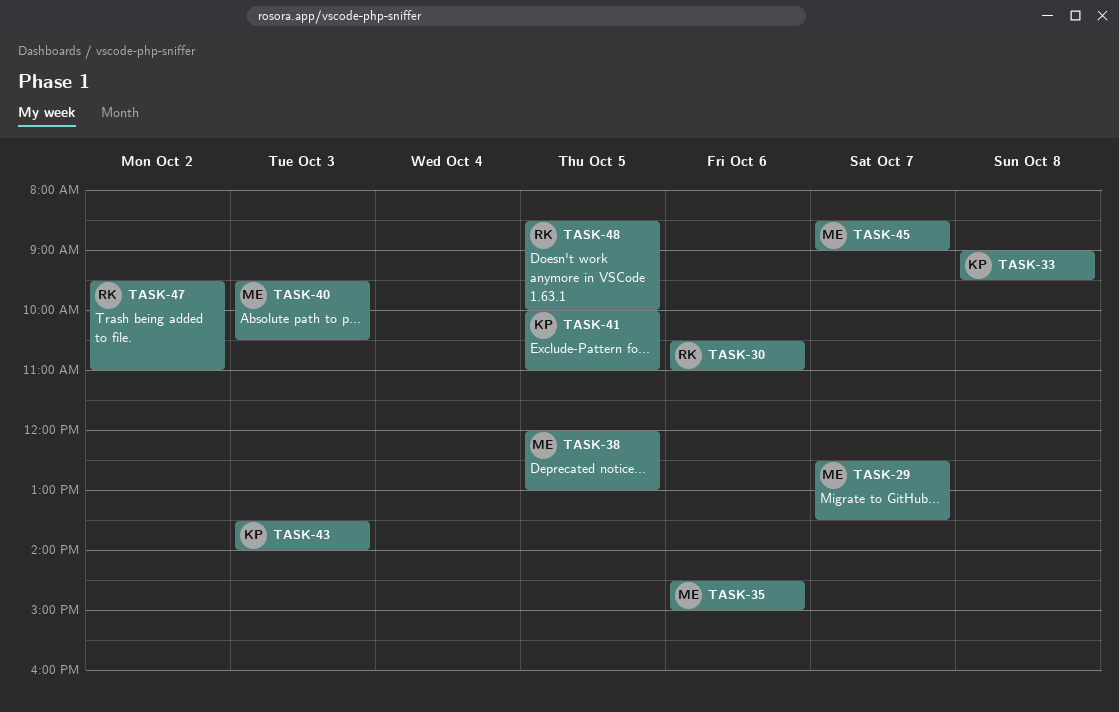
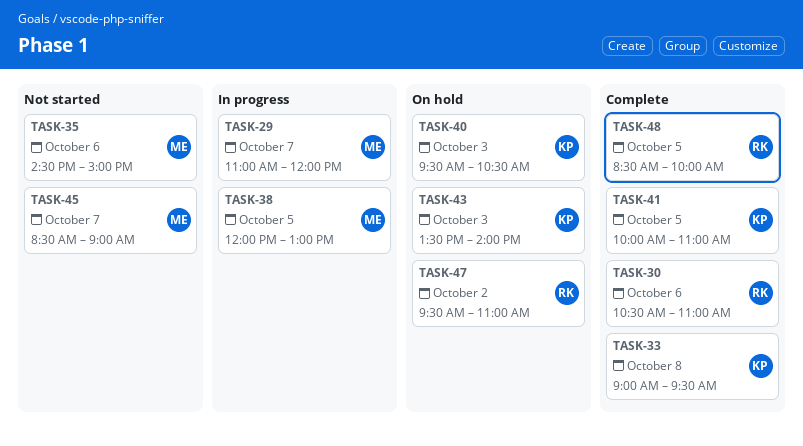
TASK-29, begins: 12:30 -> 11:00
TASK-29, ends: 13:30 -> 12:00
TASK-40, owner: ME -> KP

